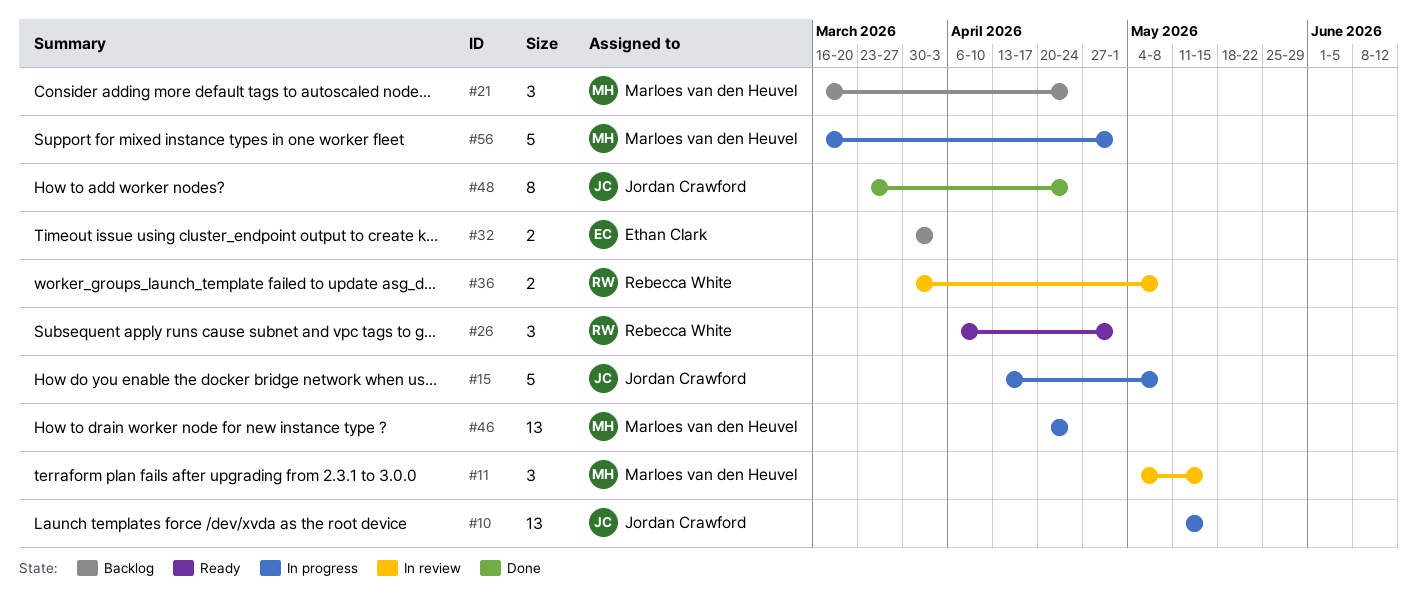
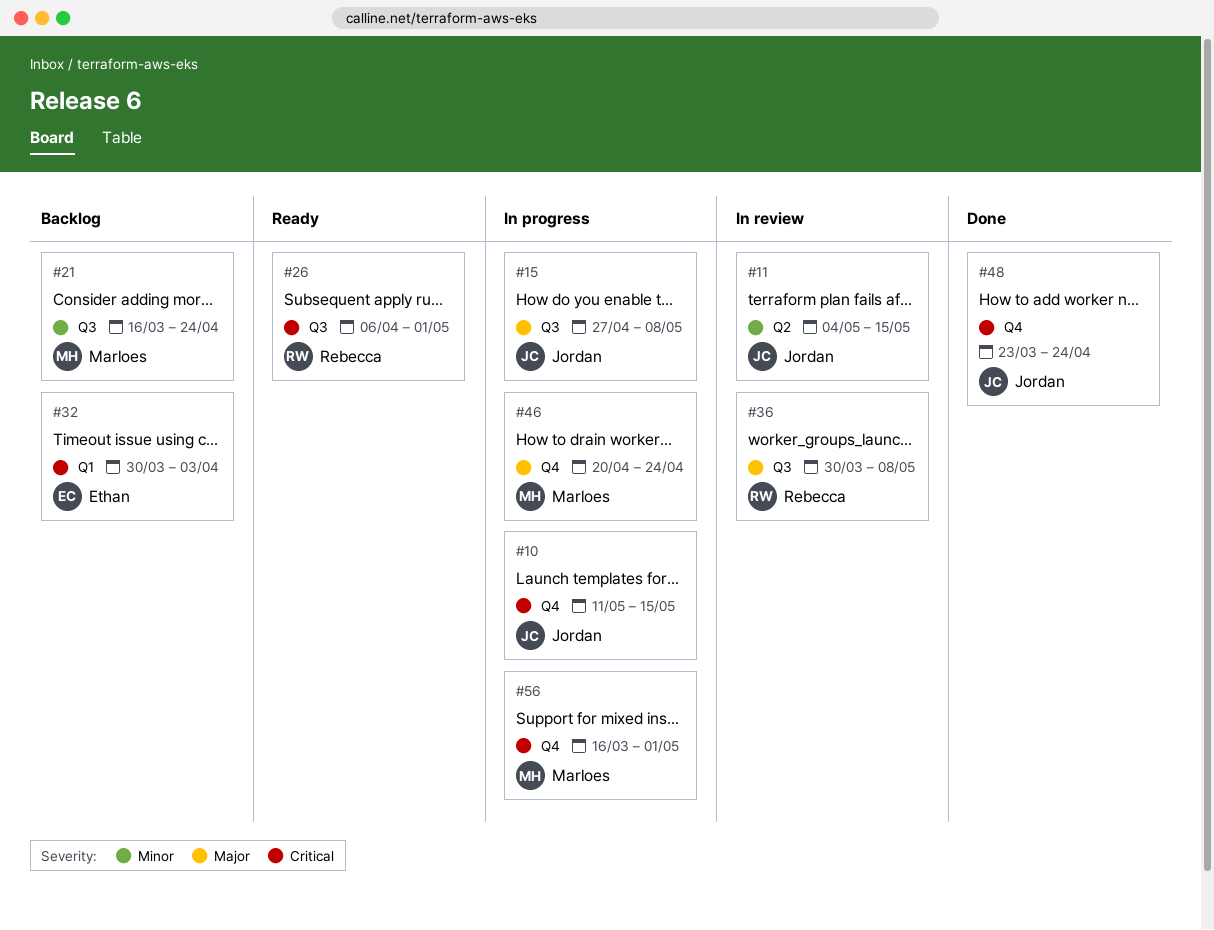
#11, owner: Marloes van den Heuvel -> Jordan Crawford
#15, start: Apr 13 -> Apr 27

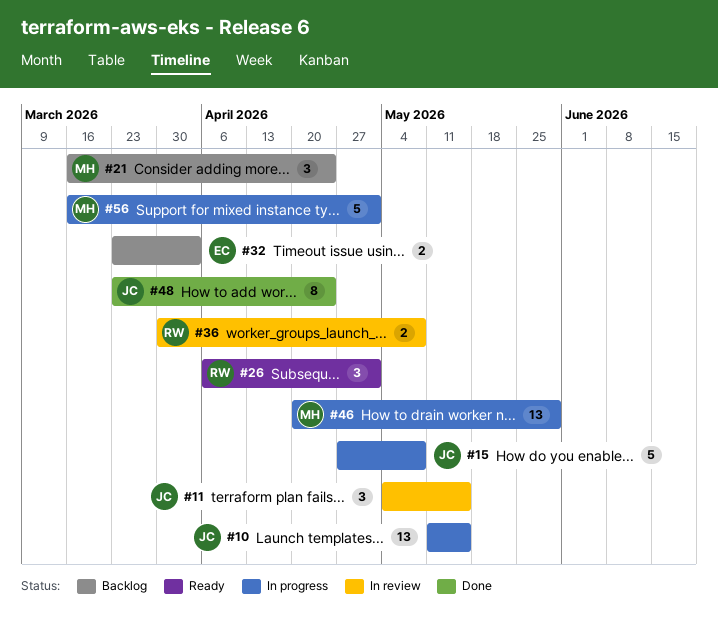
#32, start: Mar 30 -> Mar 23
#46, due: Apr 24 -> May 29

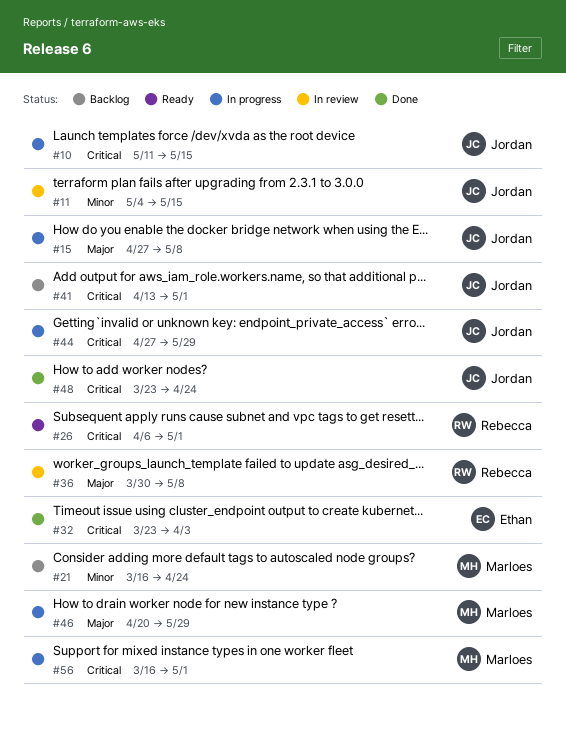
#32, status: Backlog -> Done
#41: none -> present
#44: none -> present

